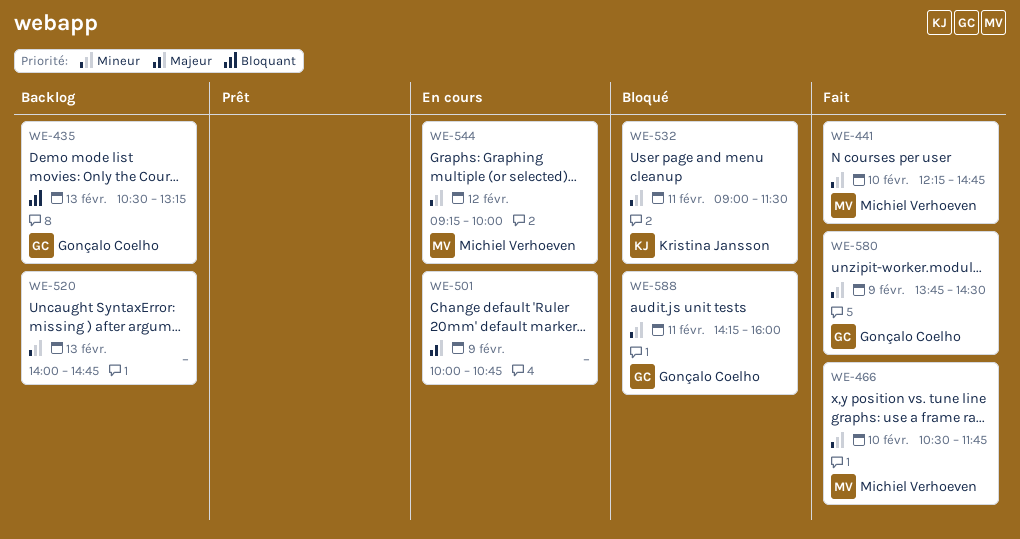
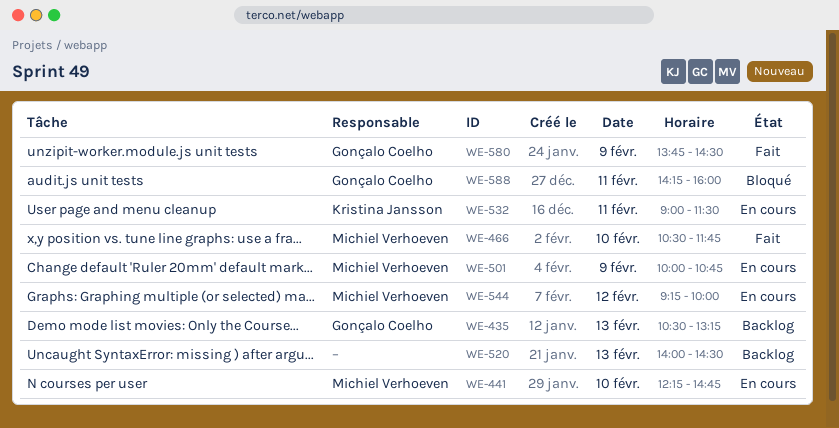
WE-441, status: Fait -> En cours
WE-501, owner: none -> Michiel Verhoeven
WE-520, ends: 14:45 -> 14:30
WE-532, status: Bloqué -> En cours

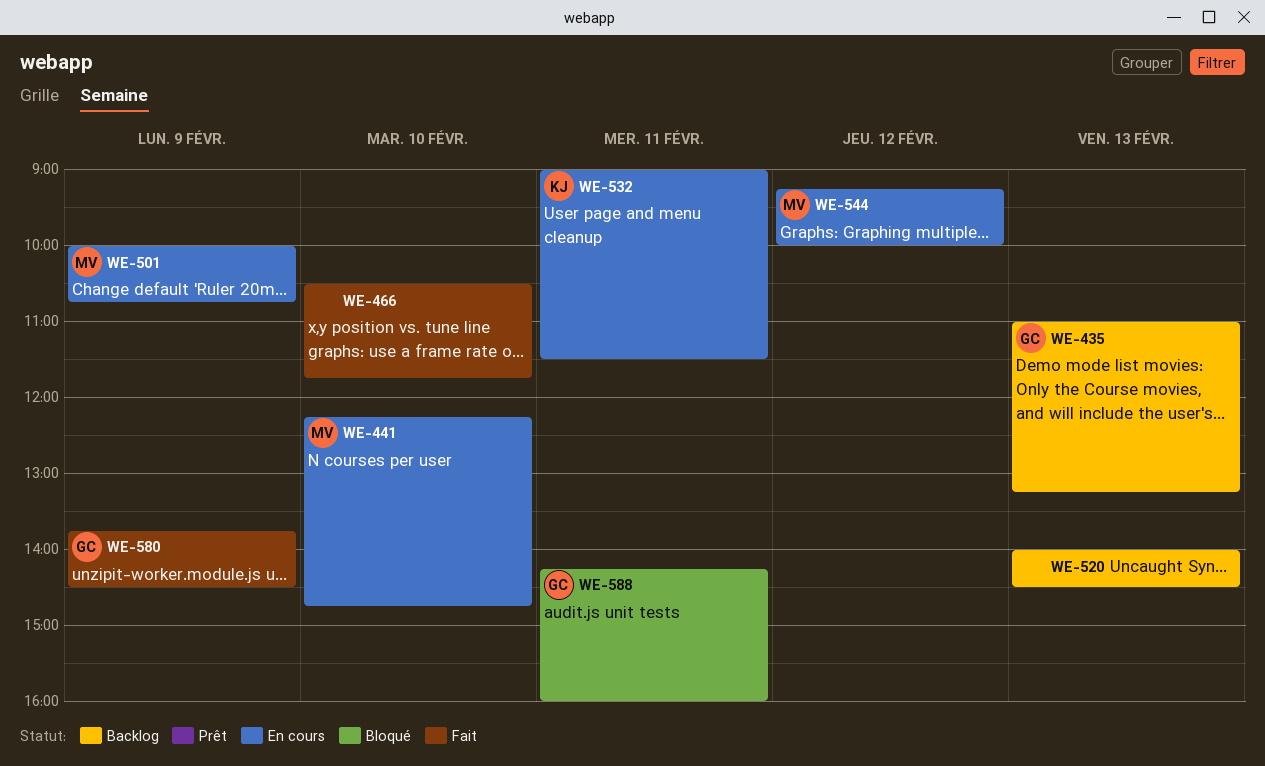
WE-435, begins: 10:30 -> 11:00
WE-466, owner: Michiel Verhoeven -> none

